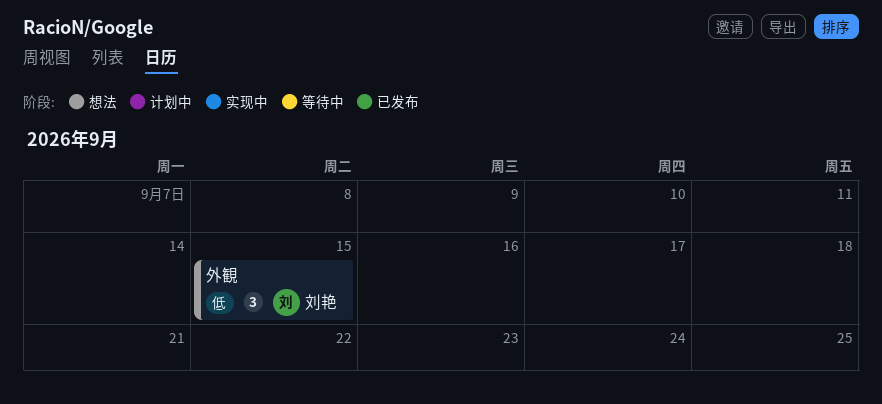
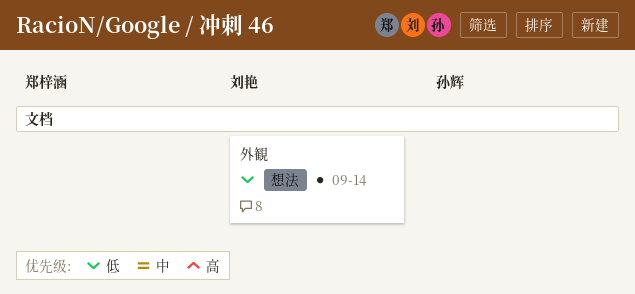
外観, estimate: 3 -> 1
外観, due: Sep 15 -> Sep 14

